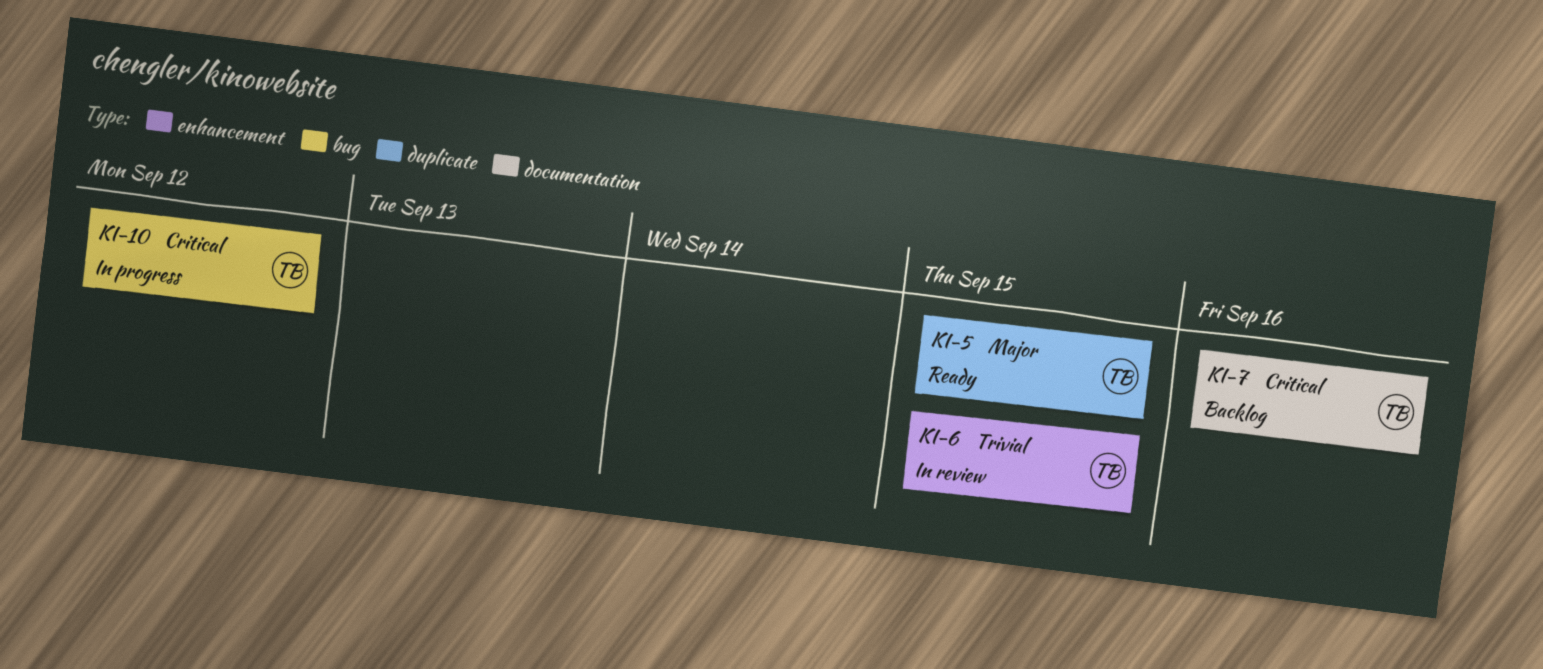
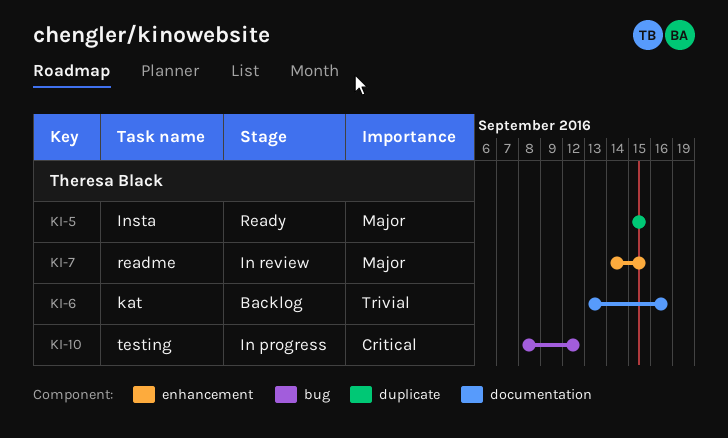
KI-6, status: In review -> Backlog
KI-6, label: enhancement -> documentation
KI-6, due: Sep 15 -> Sep 16
KI-7, status: Backlog -> In review
KI-7, priority: Critical -> Major
KI-7, label: documentation -> enhancement
KI-7, due: Sep 16 -> Sep 15

